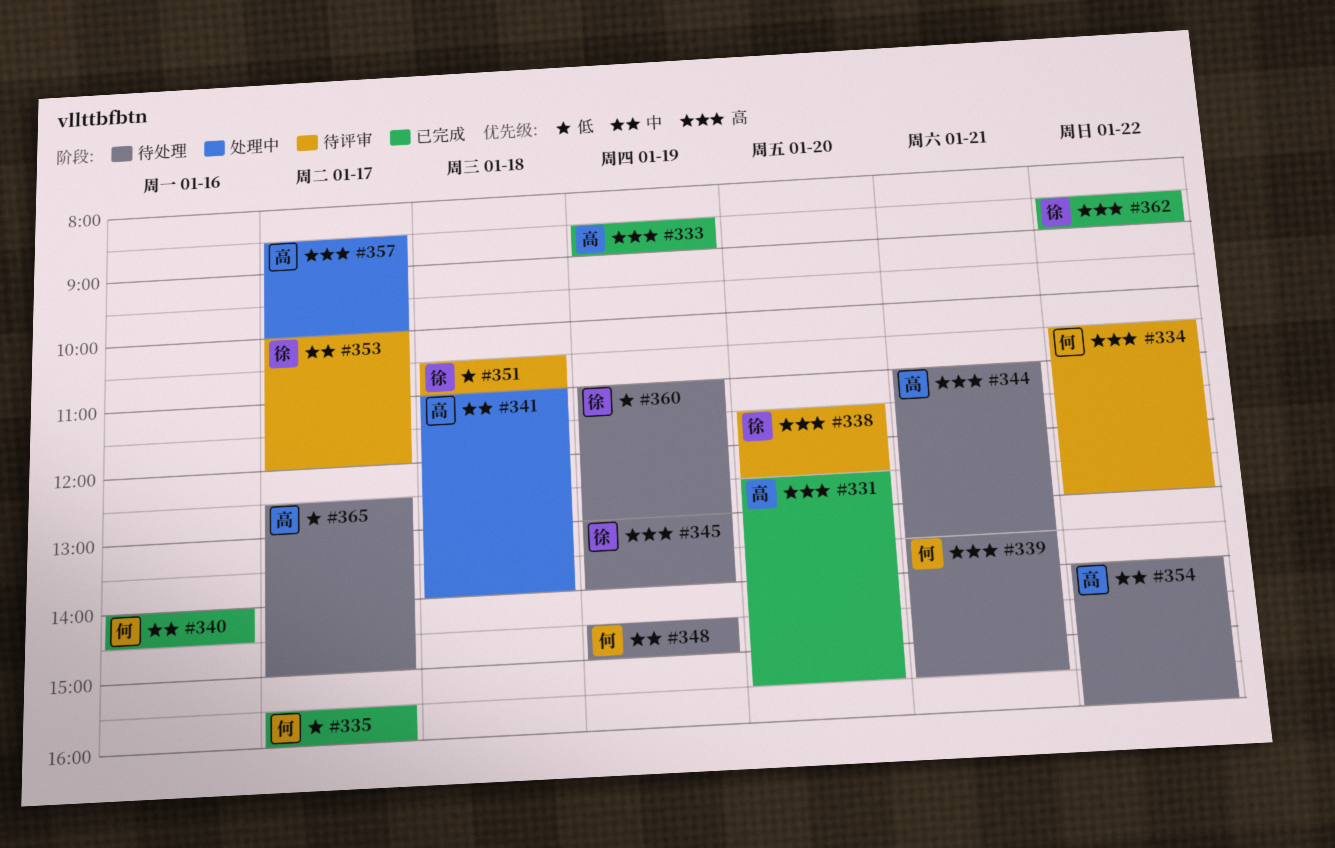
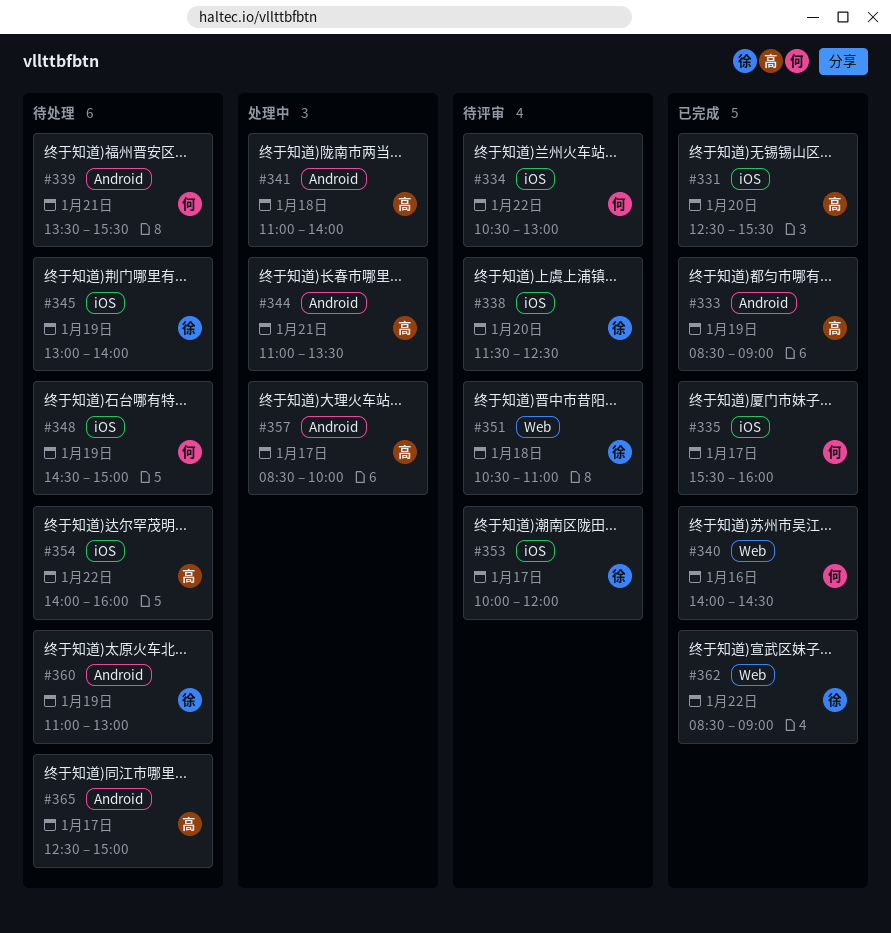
#344, status: 待处理 -> 处理中

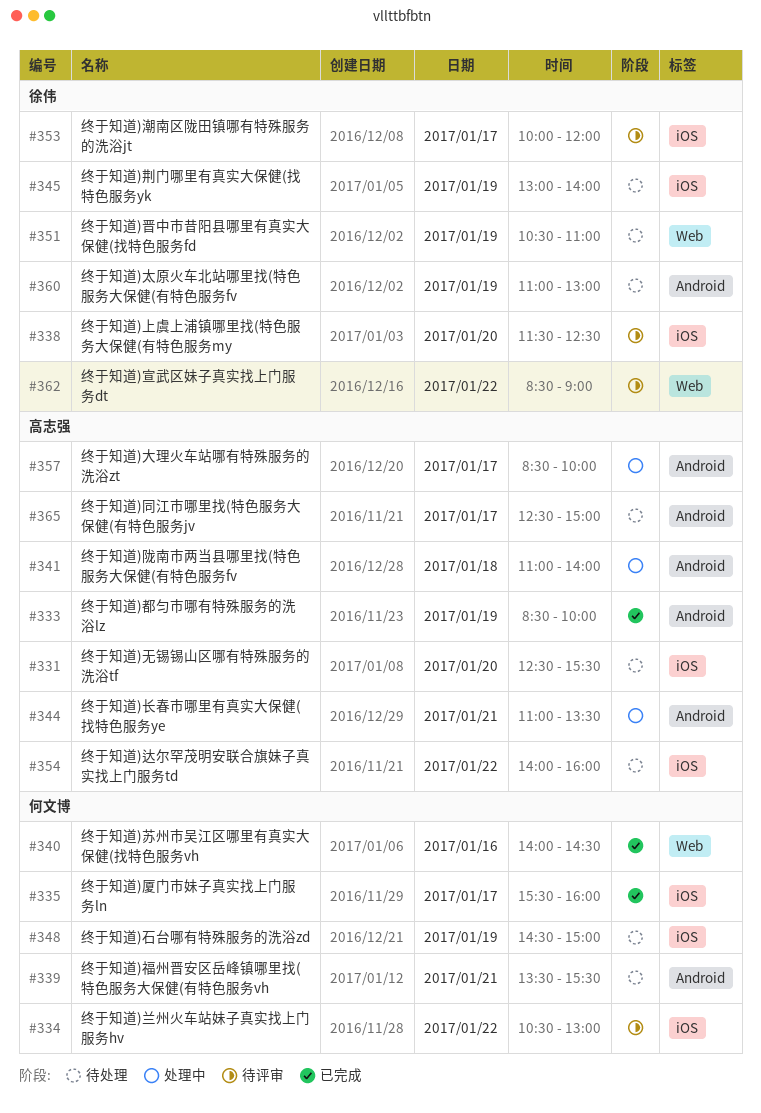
#331, status: 已完成 -> 待处理
#333, ends: 09:00 -> 10:00
#351, status: 待评审 -> 待处理
#351, day: Jan 18 -> Jan 19
#362, status: 已完成 -> 待评审

